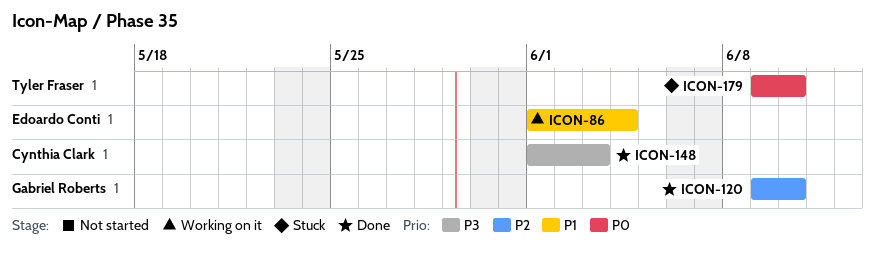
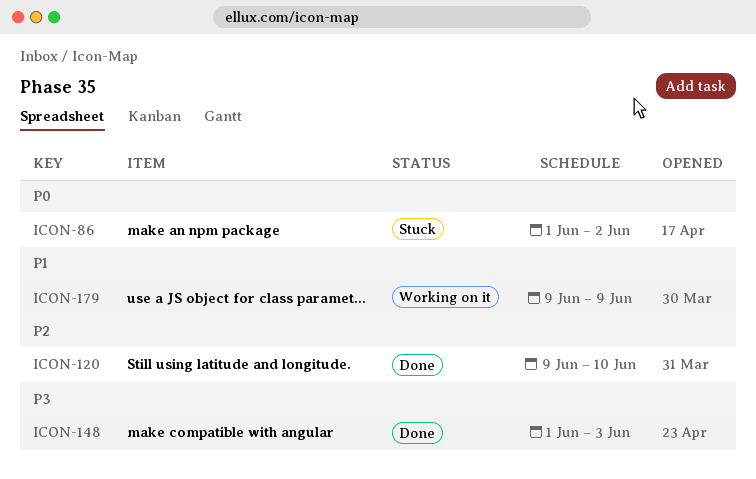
ICON-86, status: Working on it -> Stuck
ICON-86, priority: P1 -> P0
ICON-86, due: Jun 4 -> Jun 2
ICON-179, status: Stuck -> Working on it
ICON-179, priority: P0 -> P1
ICON-179, due: Jun 10 -> Jun 9

